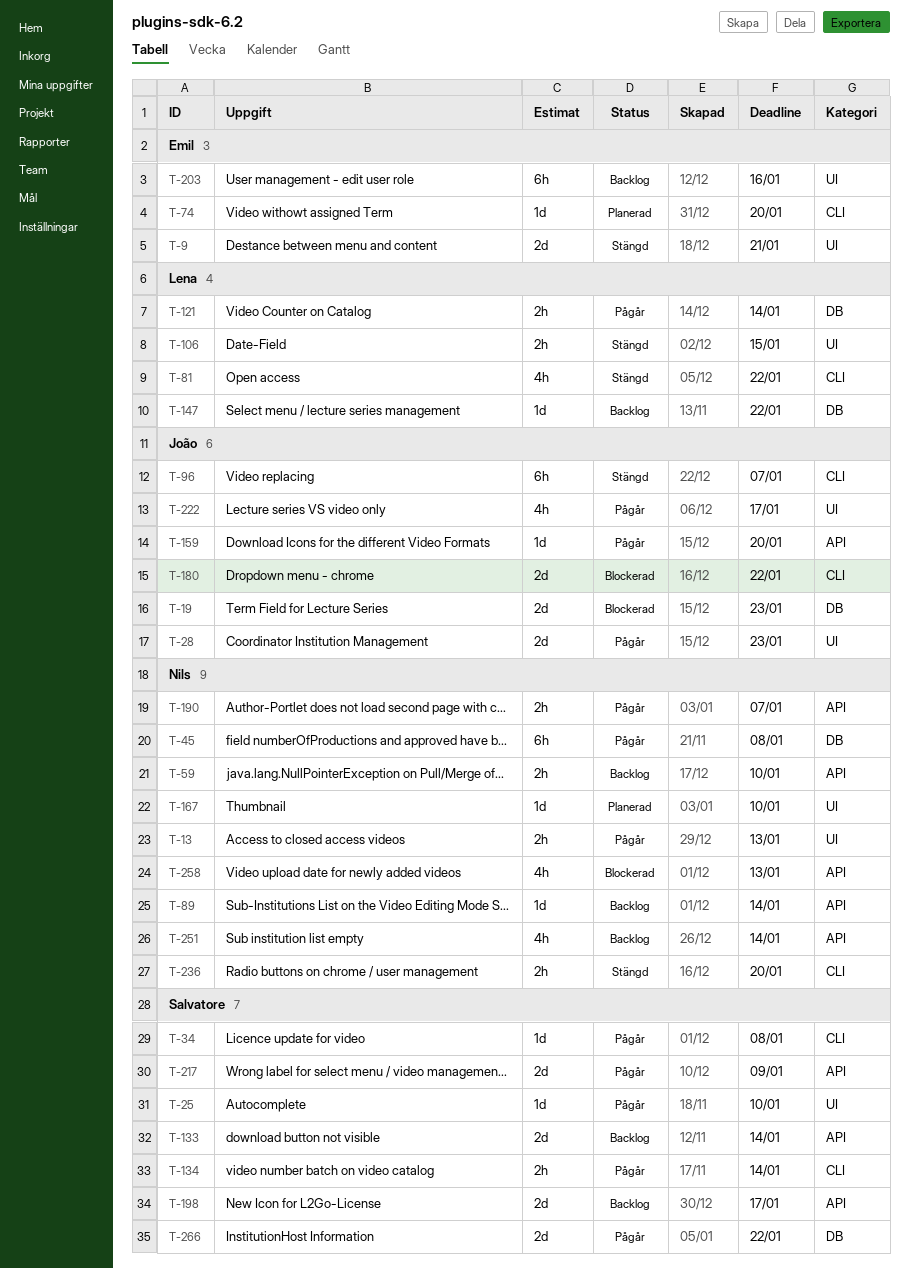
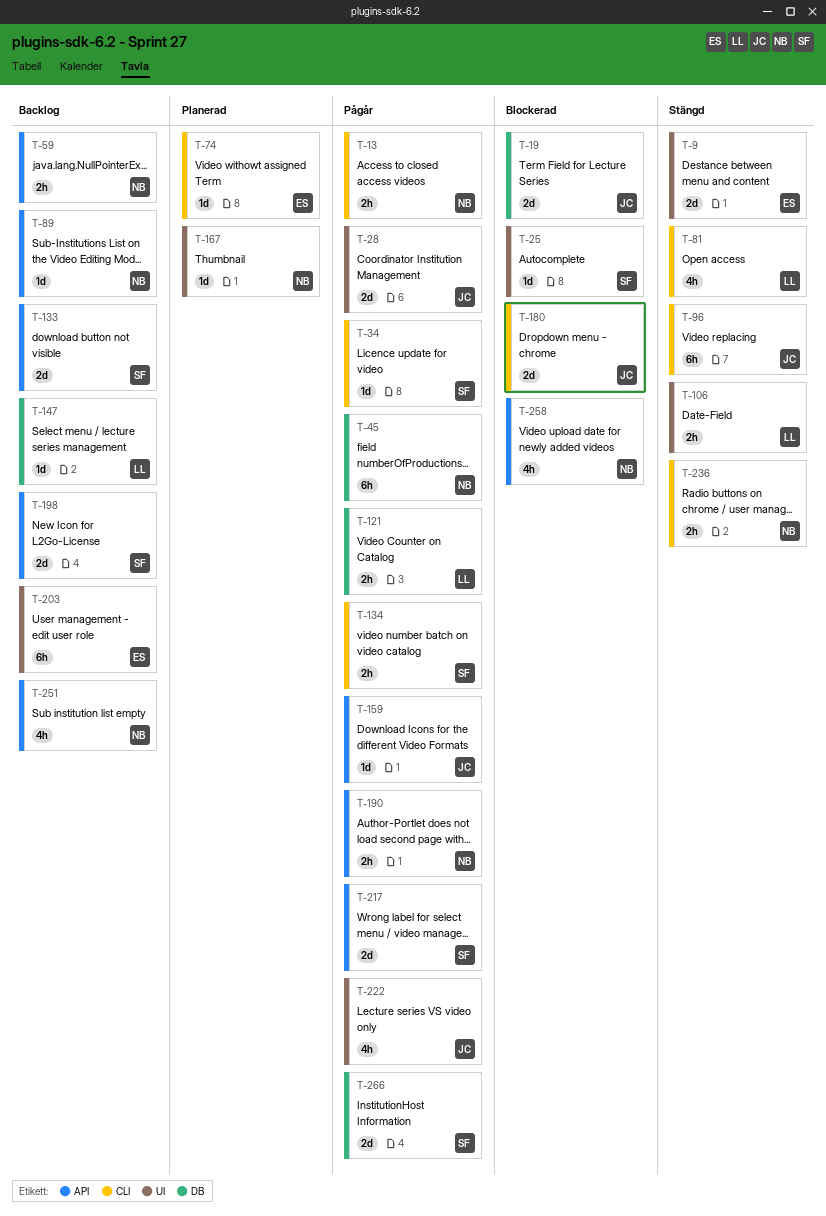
T-13, label: UI -> CLI
T-25, status: Pågår -> Blockerad

